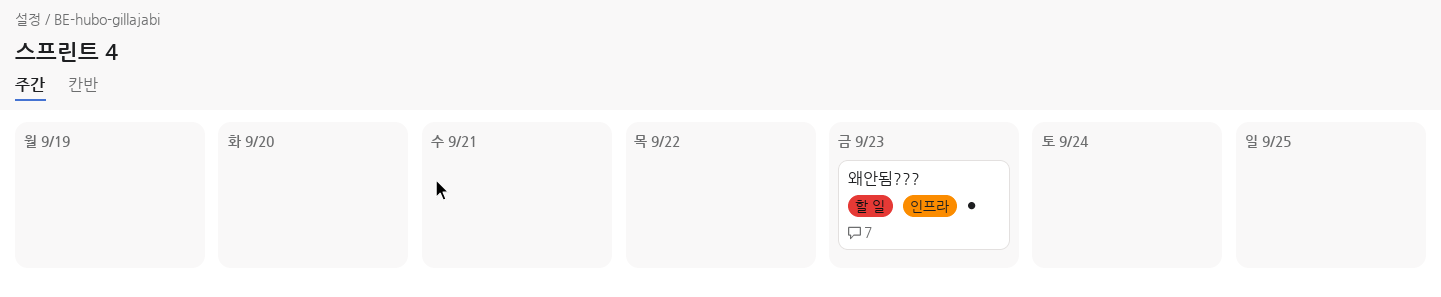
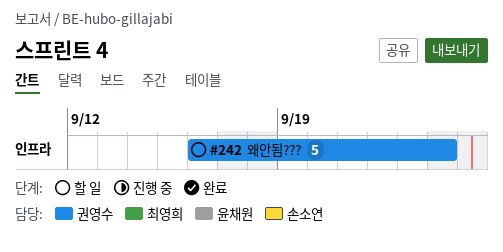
왜안됨???, estimate: 1 -> 5
왜안됨???, due: Sep 23 -> Sep 24

